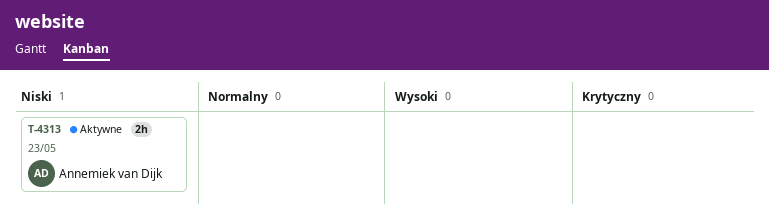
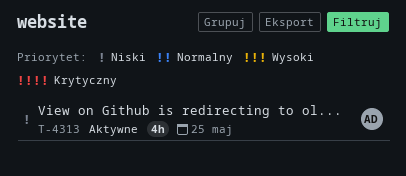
T-4313, estimate: 2h -> 4h
T-4313, due: May 23 -> May 25

